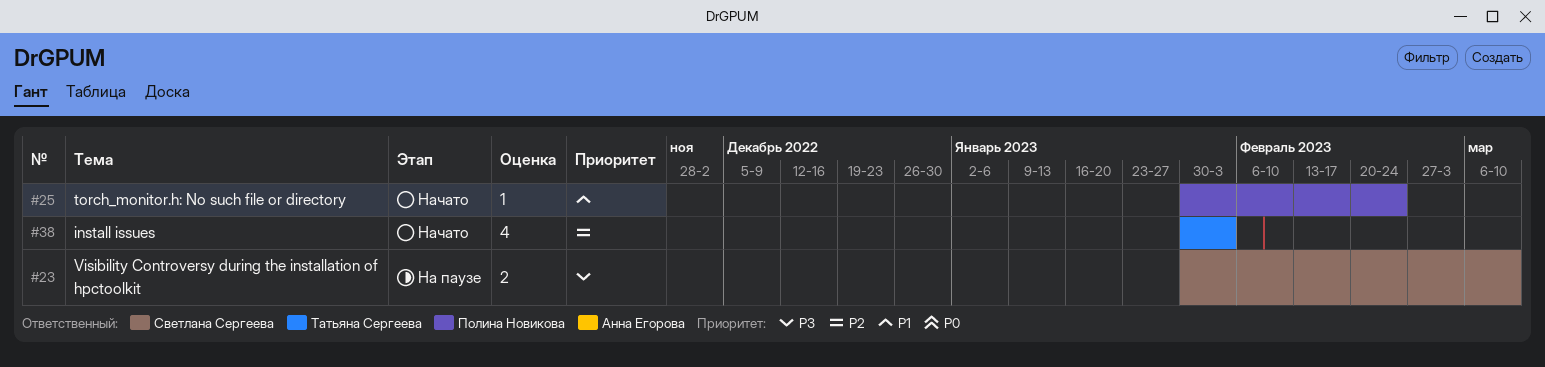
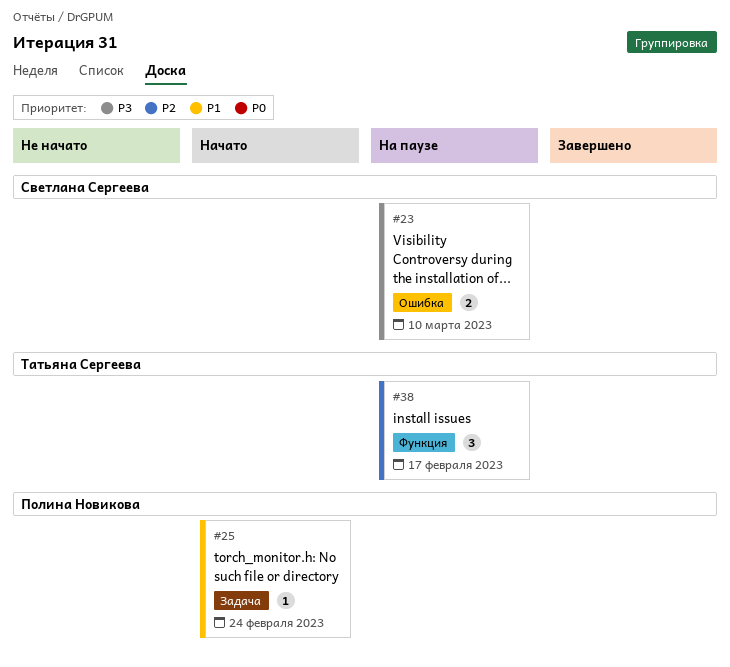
#38, status: Начато -> На паузе
#38, estimate: 4 -> 3
#38, due: Feb 3 -> Feb 17

